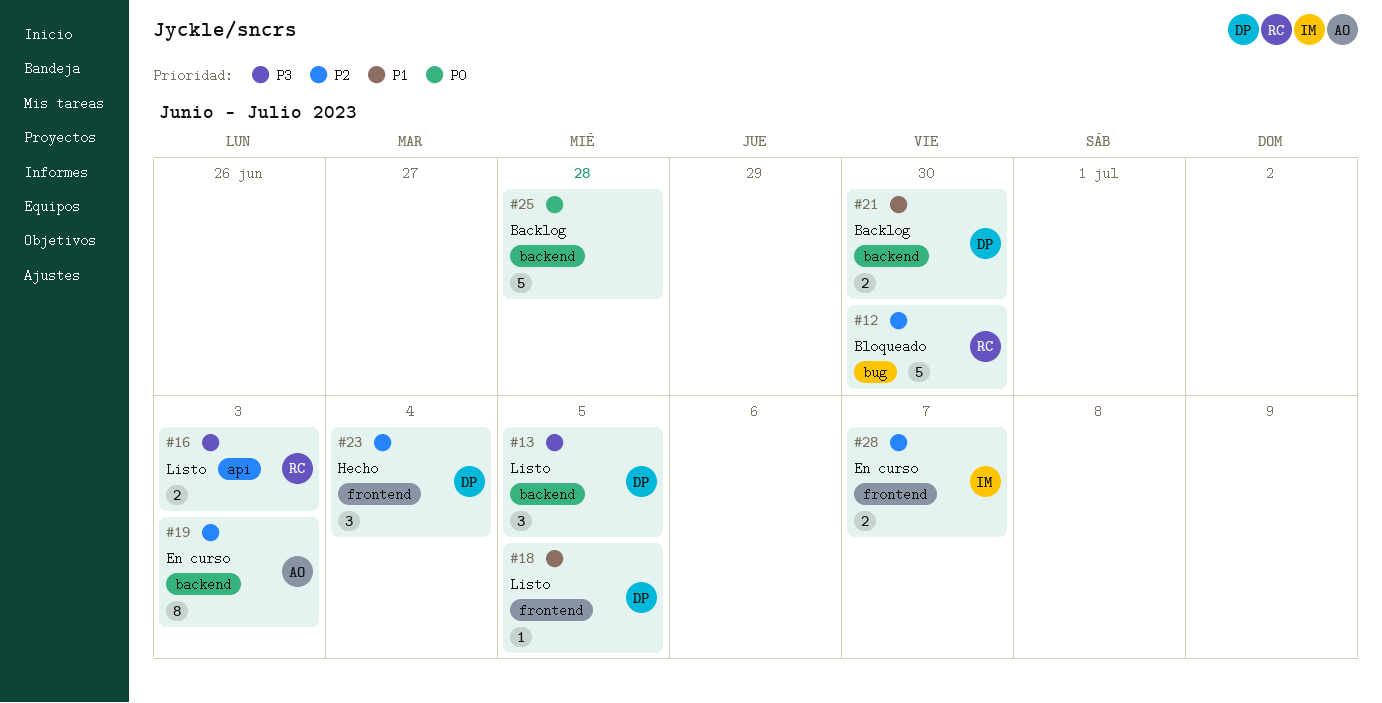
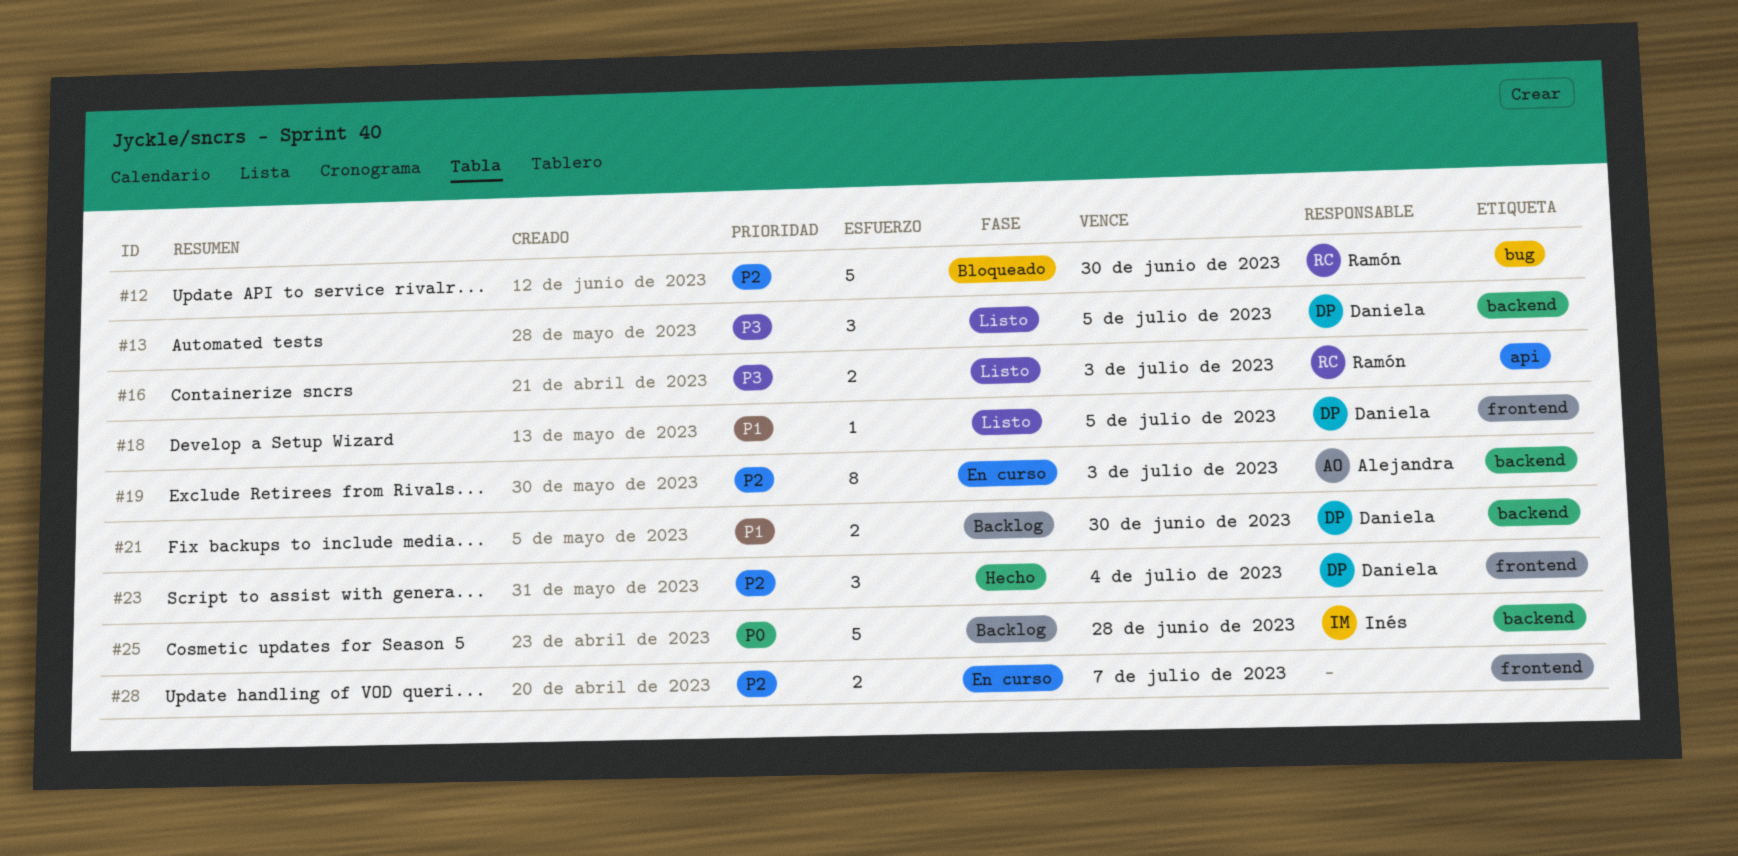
#25, owner: none -> Inés
#28, owner: Inés -> none

